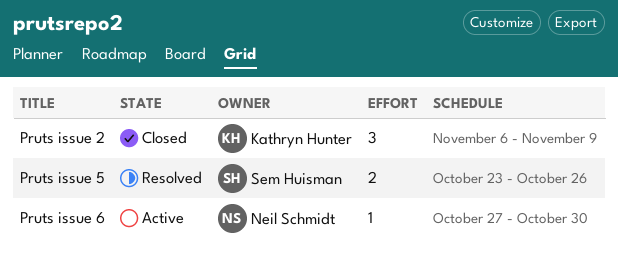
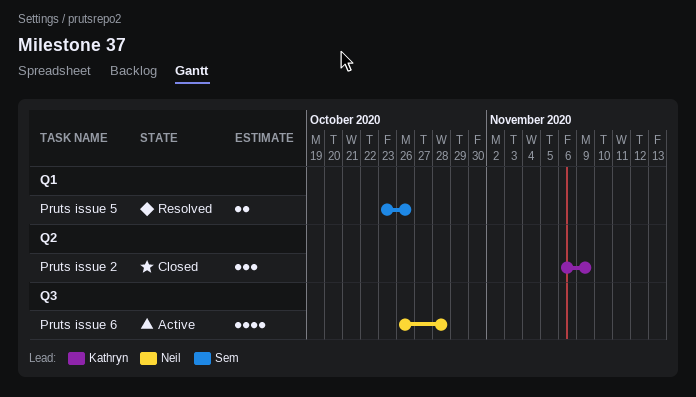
Pruts issue 6, estimate: 1 -> 4
Pruts issue 6, start: Oct 27 -> Oct 26
Pruts issue 6, due: Oct 30 -> Oct 28

